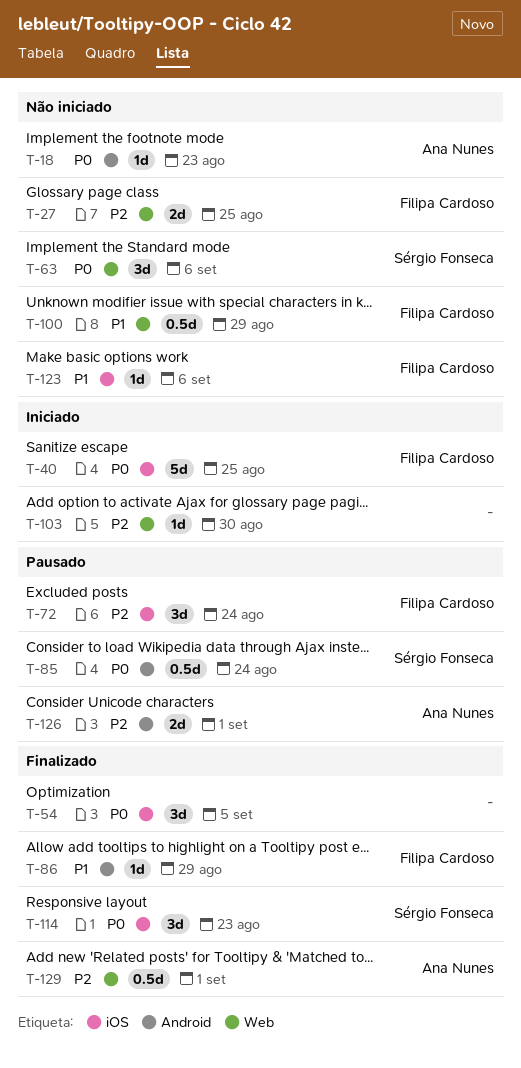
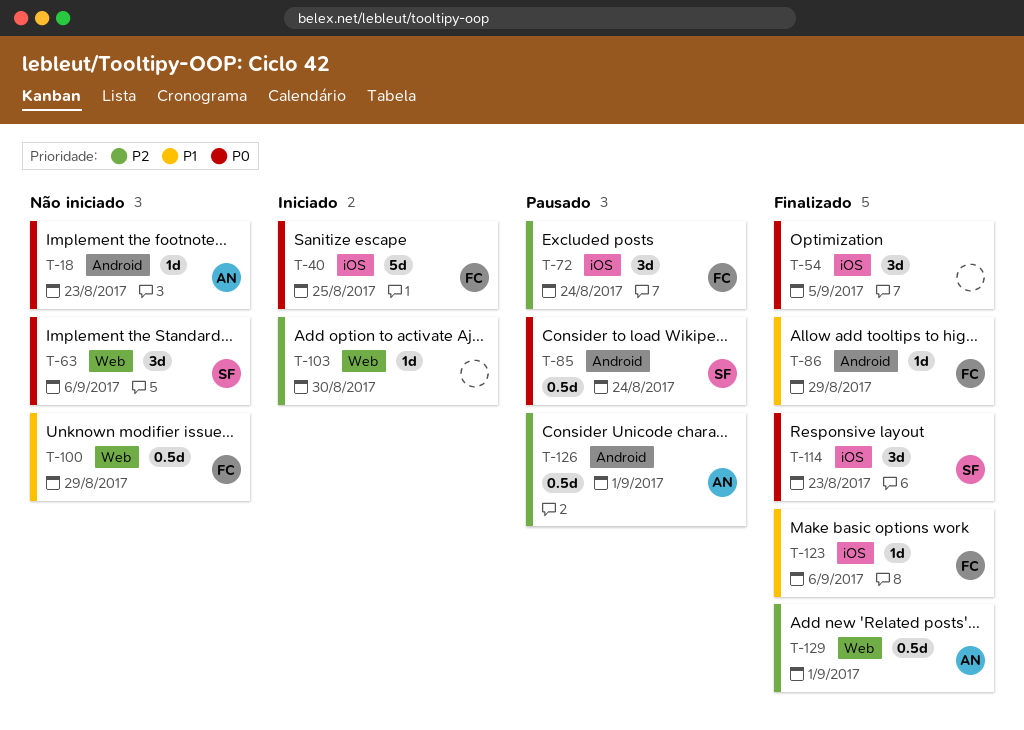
T-27: present -> none
T-123, status: Não iniciado -> Finalizado
T-126, estimate: 2d -> 0.5d

